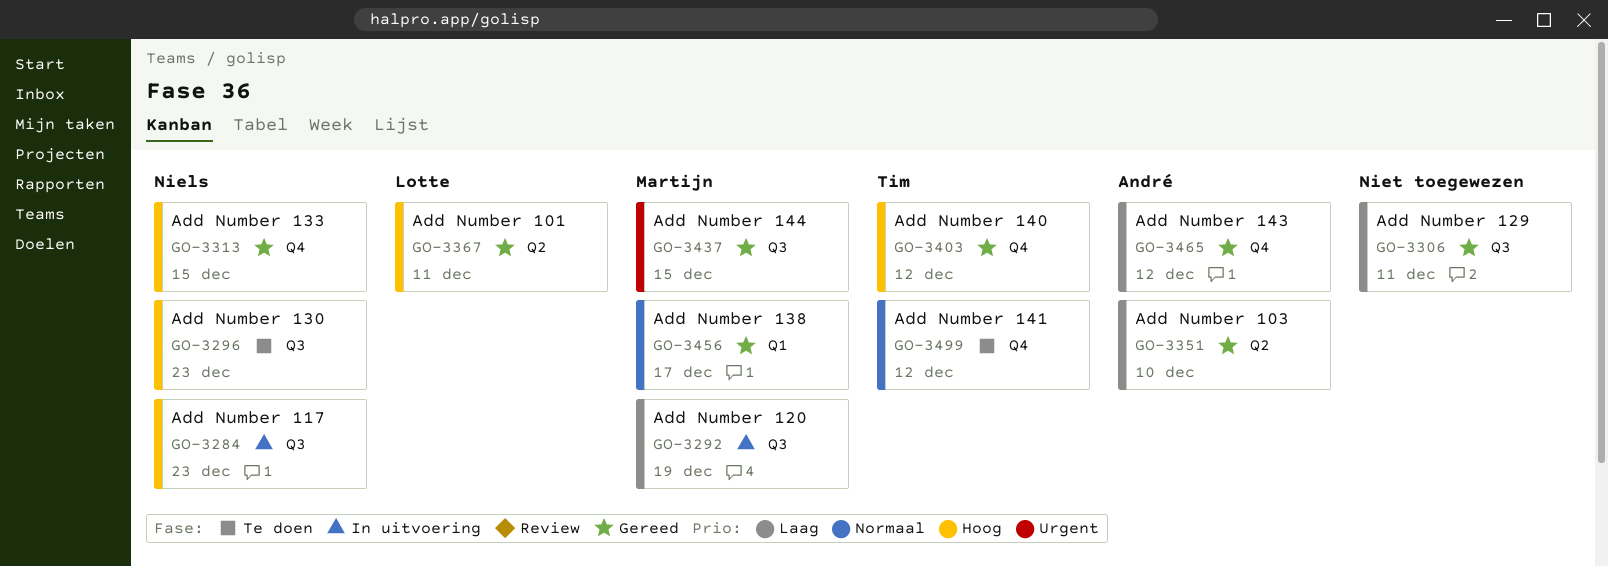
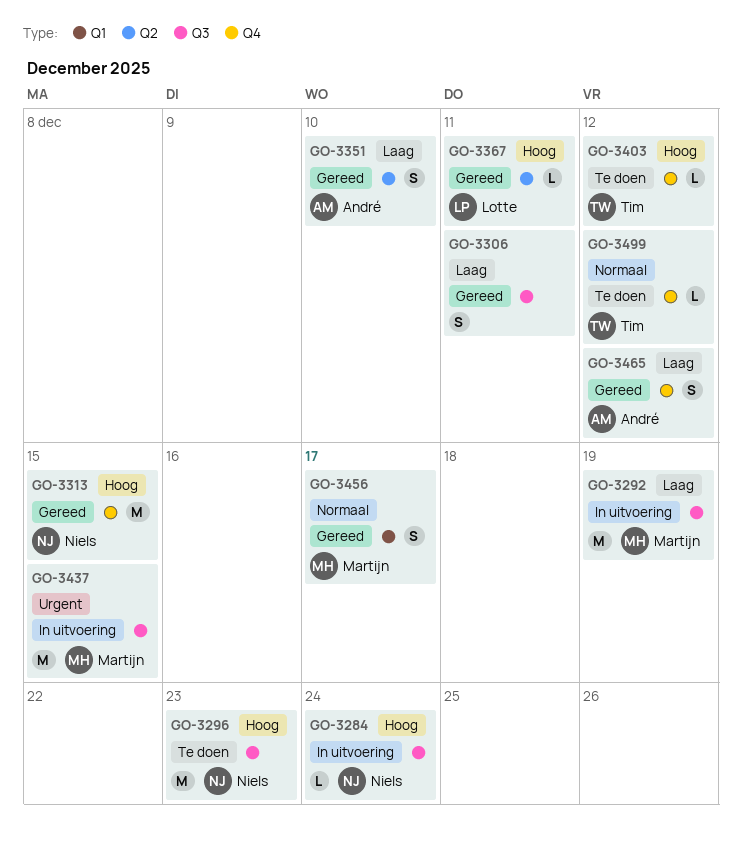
GO-3284, due: Dec 23 -> Dec 24
GO-3403, status: Gereed -> Te doen
GO-3437, status: Gereed -> In uitvoering

